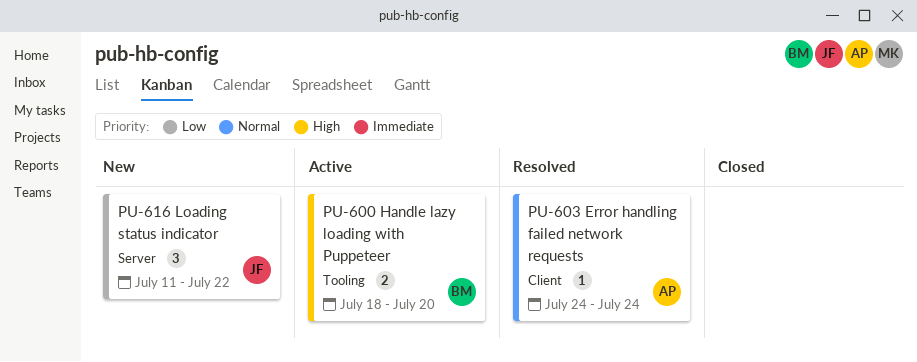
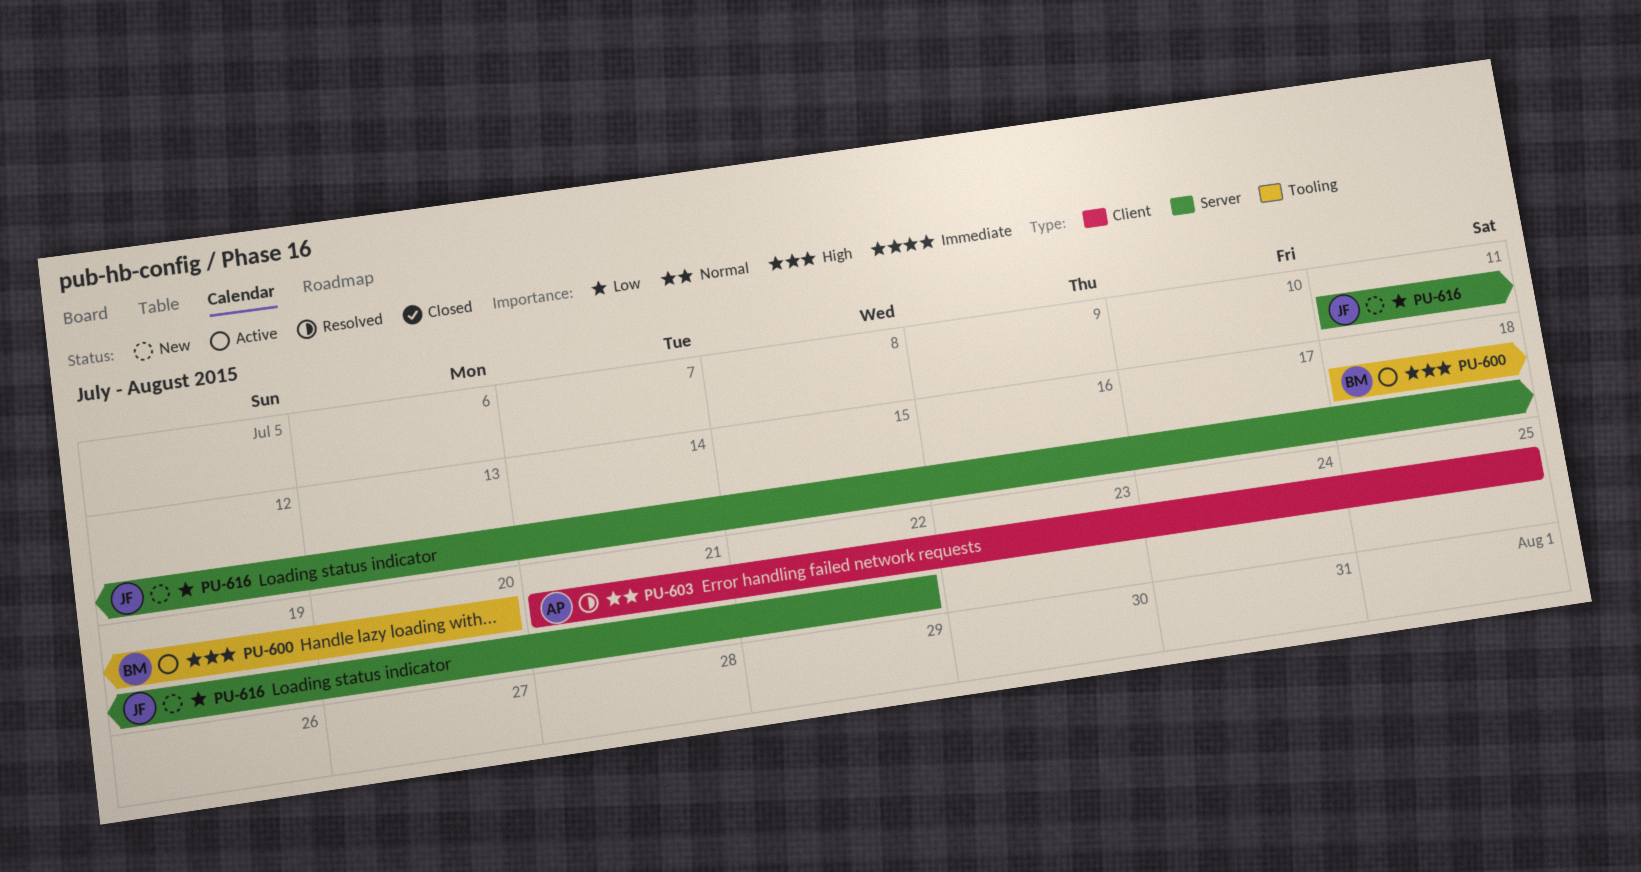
PU-603, start: Jul 24 -> Jul 21
PU-603, due: Jul 24 -> Jul 25

